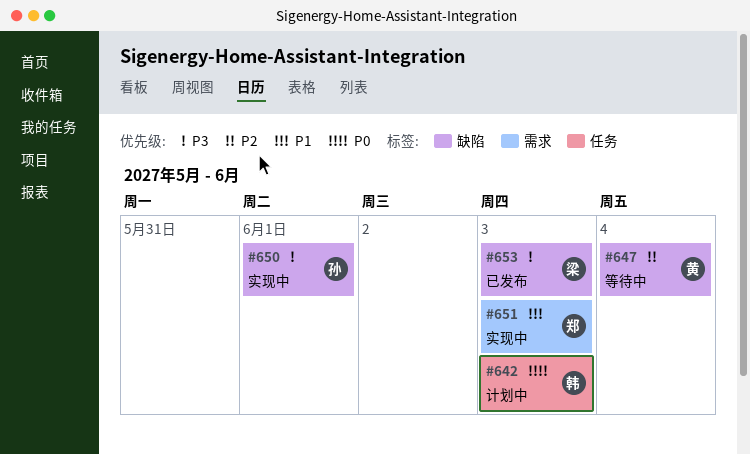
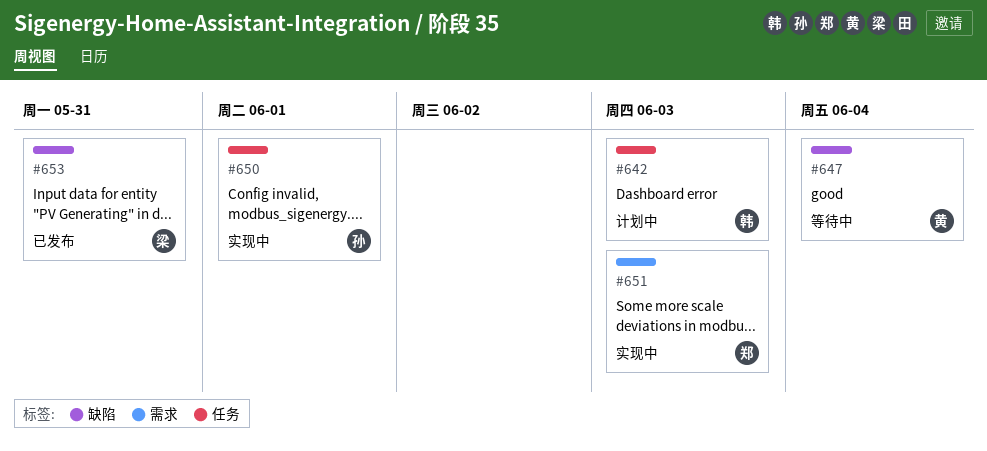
#650, label: 缺陷 -> 任务
#653, due: Jun 3 -> May 31

